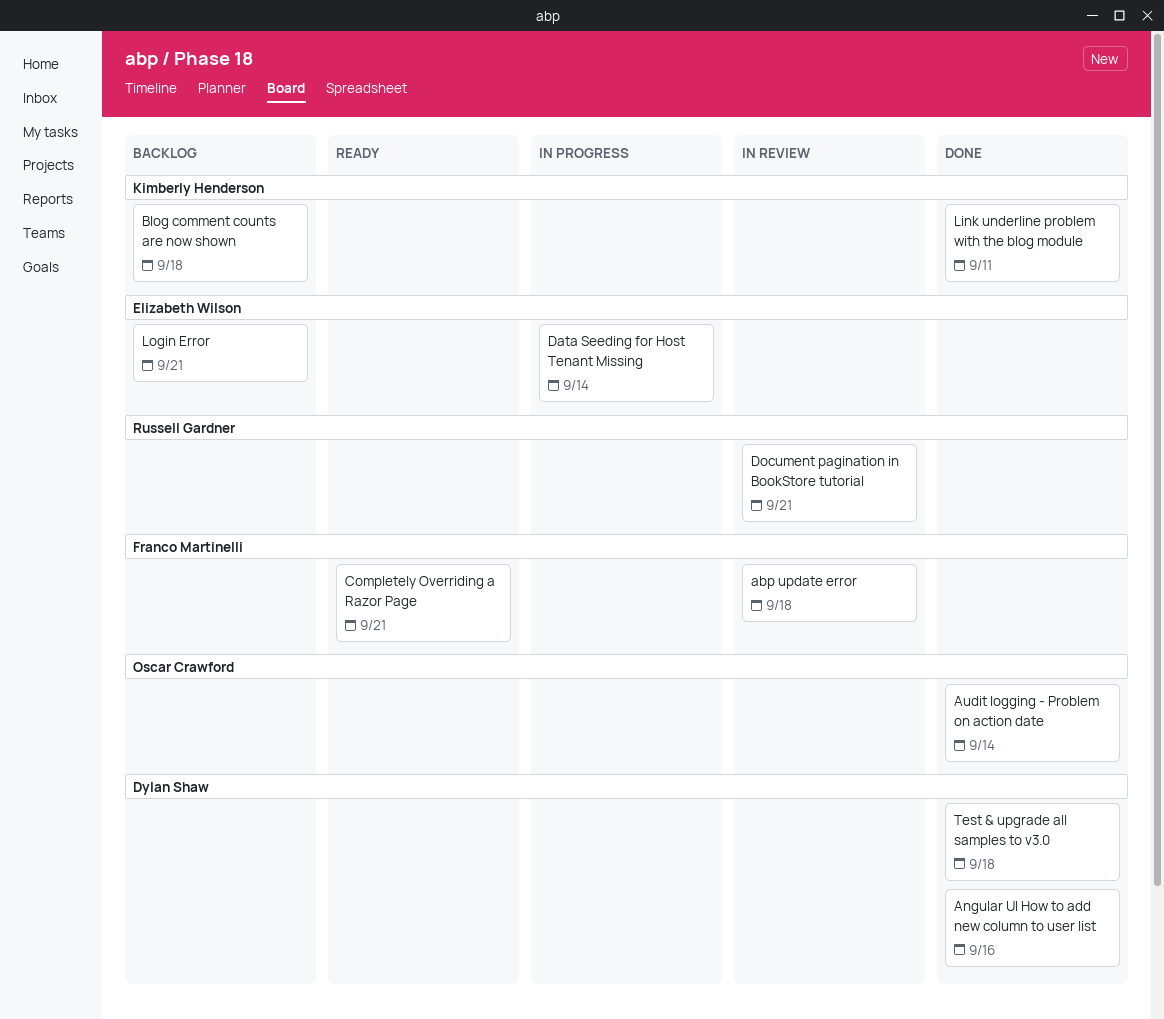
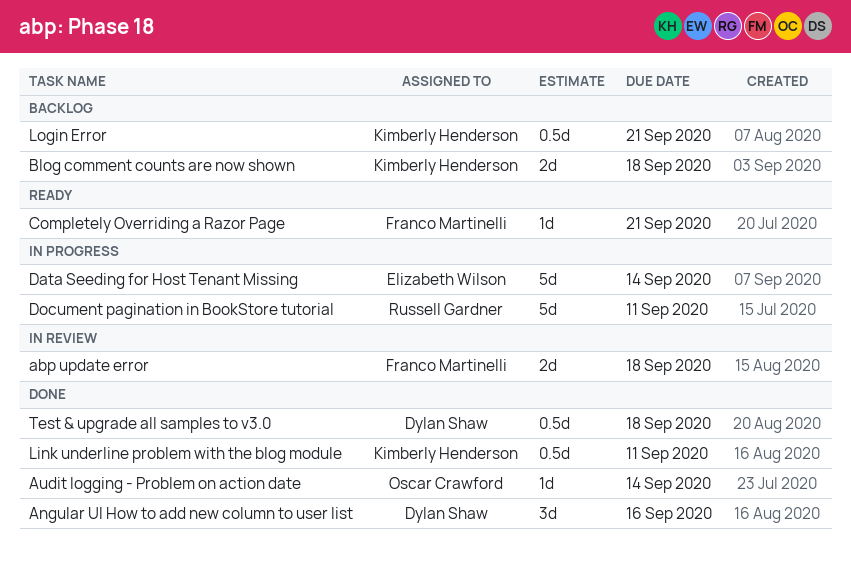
Document pagination in BookStore tutorial, status: In review -> In progress
Document pagination in BookStore tutorial, due: Sep 21 -> Sep 11
Login Error, owner: Elizabeth Wilson -> Kimberly Henderson

